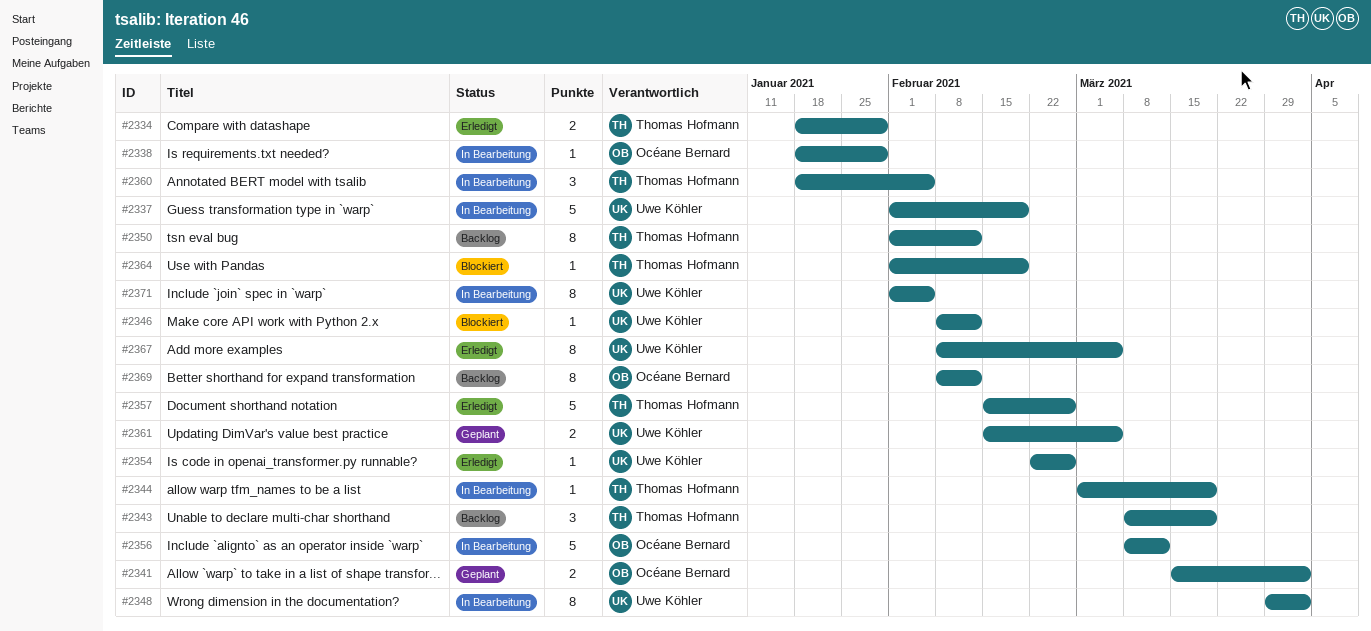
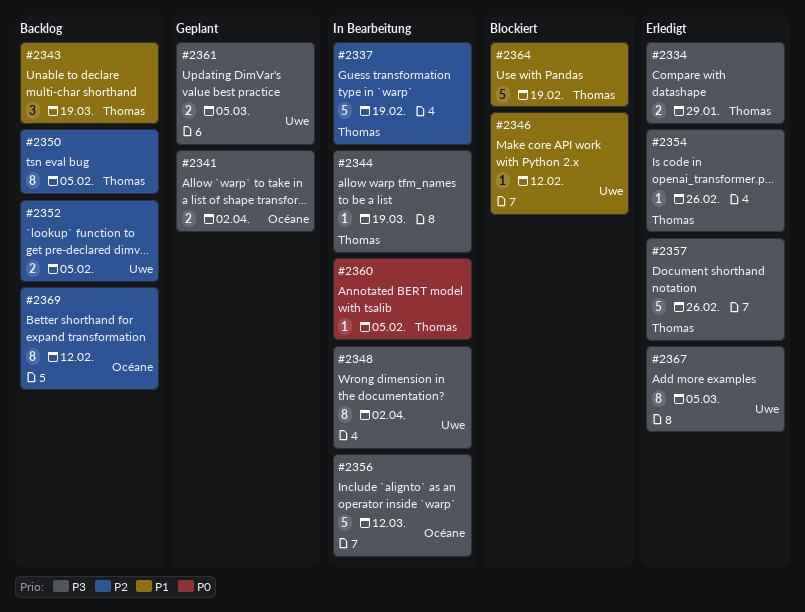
#2337, owner: Uwe Köhler -> Thomas Hofmann
#2338: present -> none
#2350, due: Feb 12 -> Feb 5
#2352: none -> present
#2354, owner: Uwe Köhler -> Thomas Hofmann
#2360, estimate: 3 -> 1
#2364, estimate: 1 -> 5
#2371: present -> none

